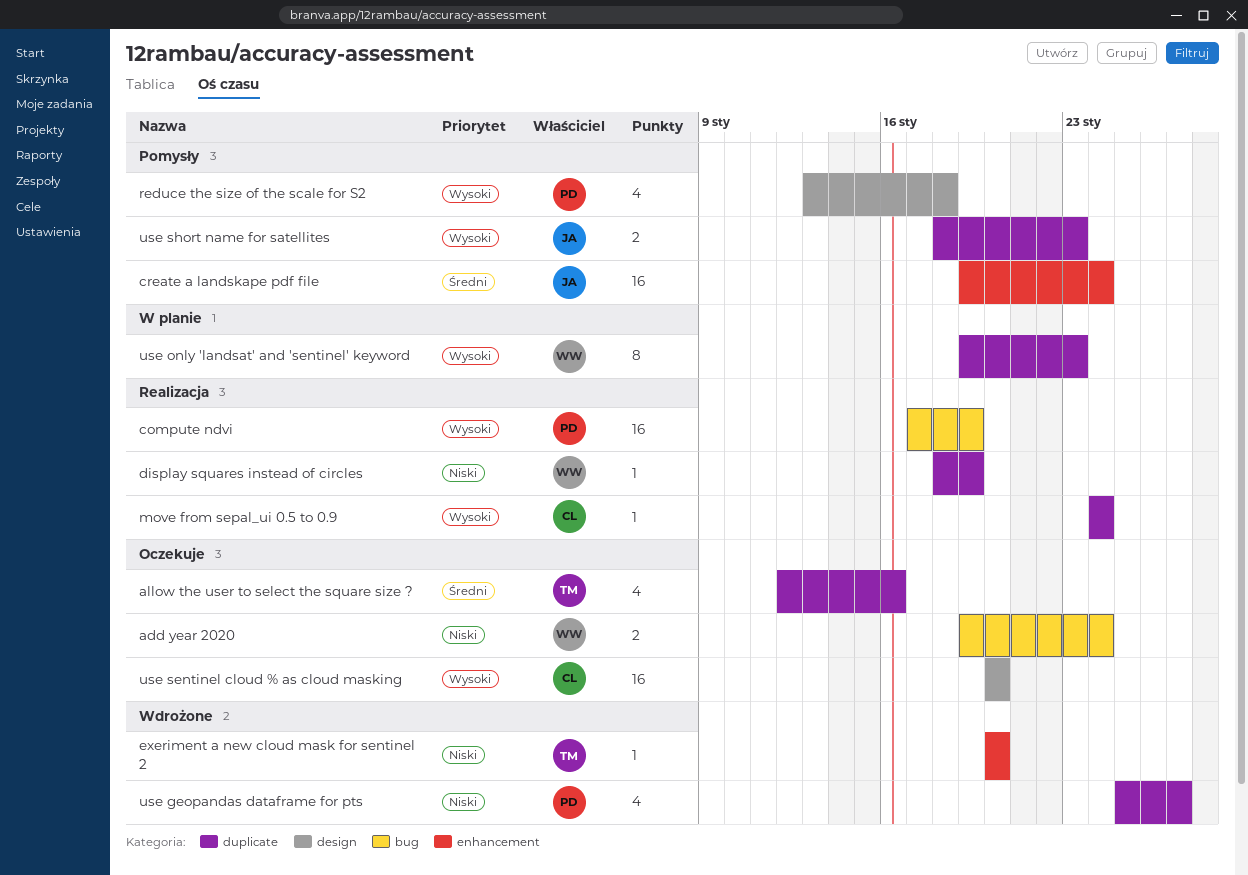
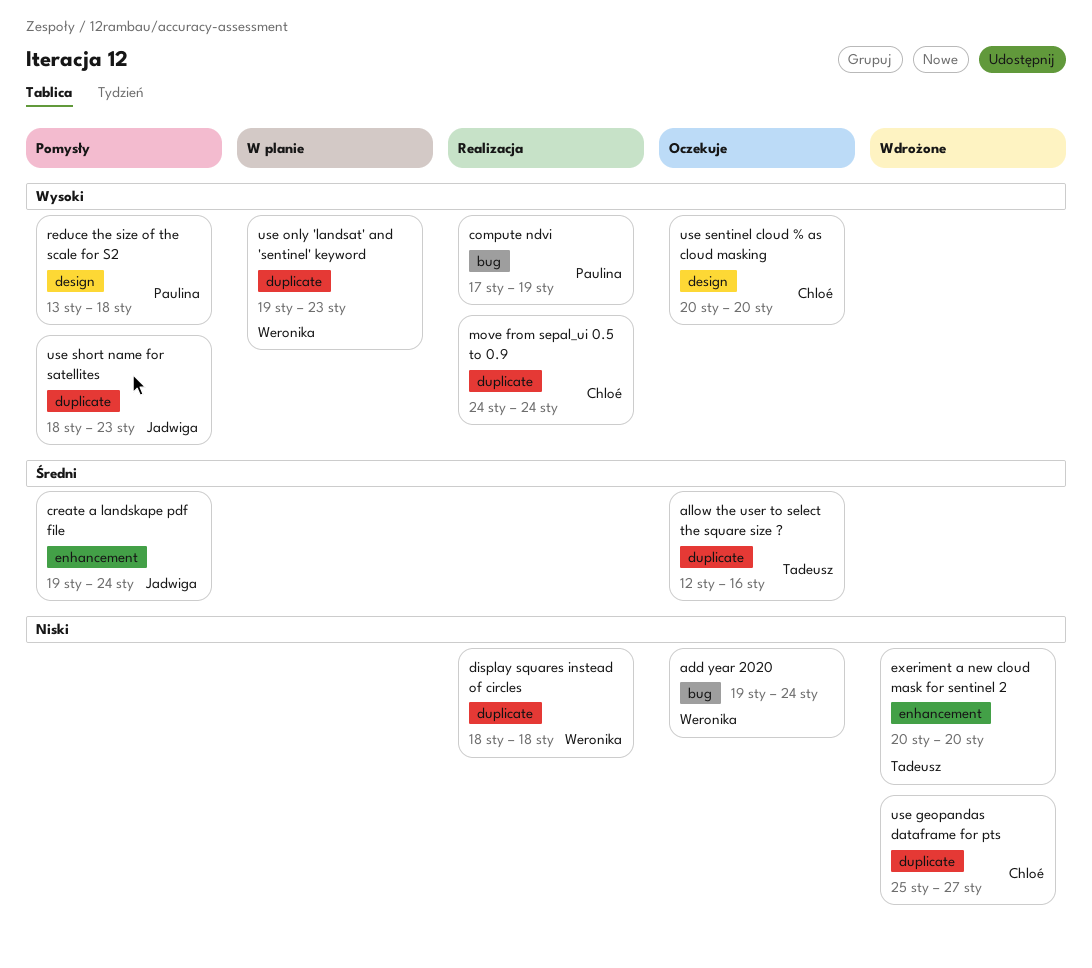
display squares instead of circles, due: Jan 19 -> Jan 18
use geopandas dataframe for pts, owner: Paulina -> Chloé

